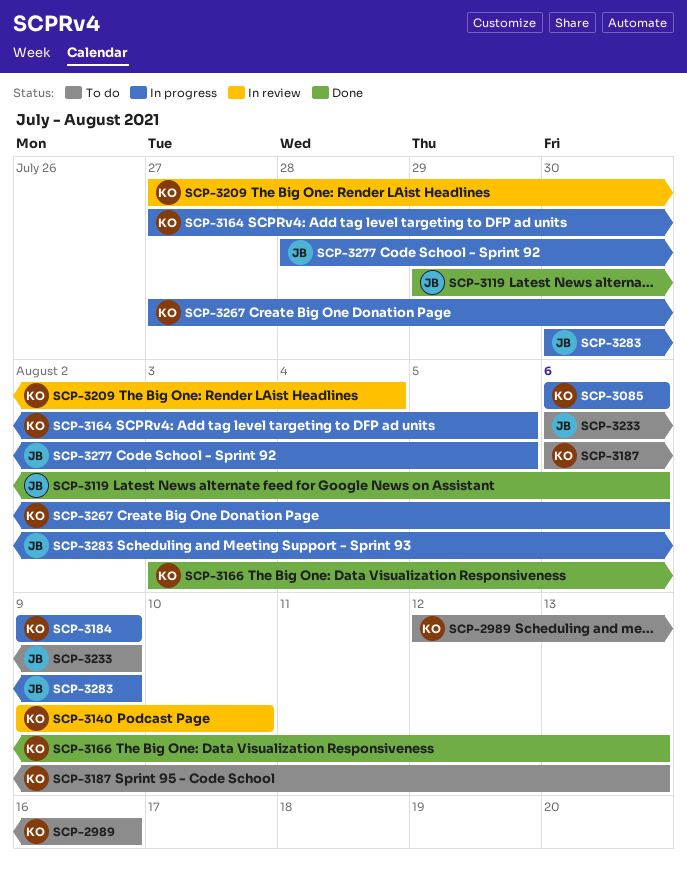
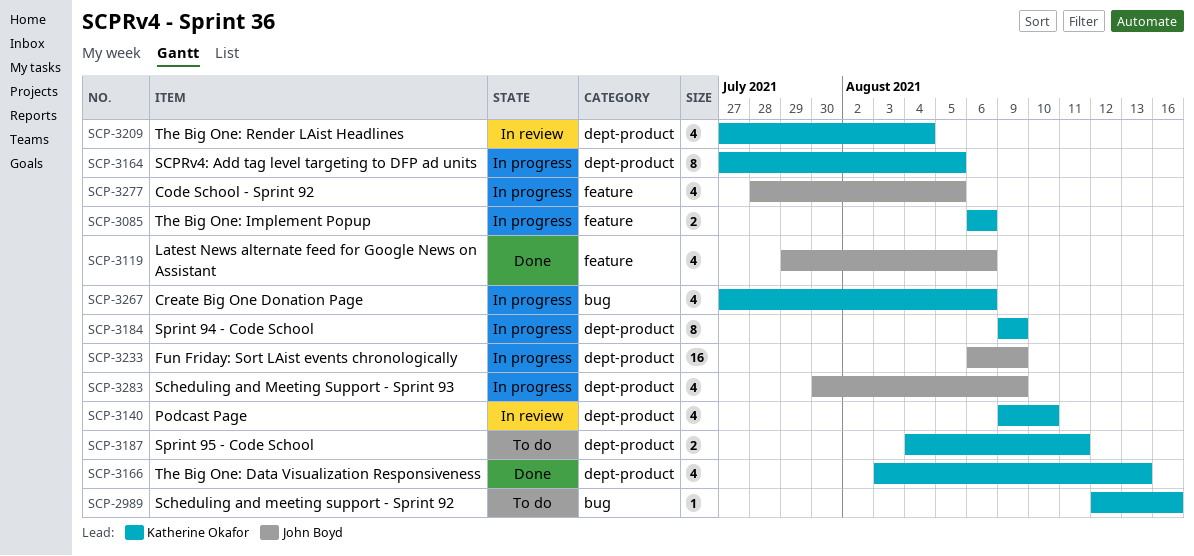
SCP-3187, start: Aug 6 -> Aug 4
SCP-3187, due: Aug 13 -> Aug 11
SCP-3233, status: To do -> In progress

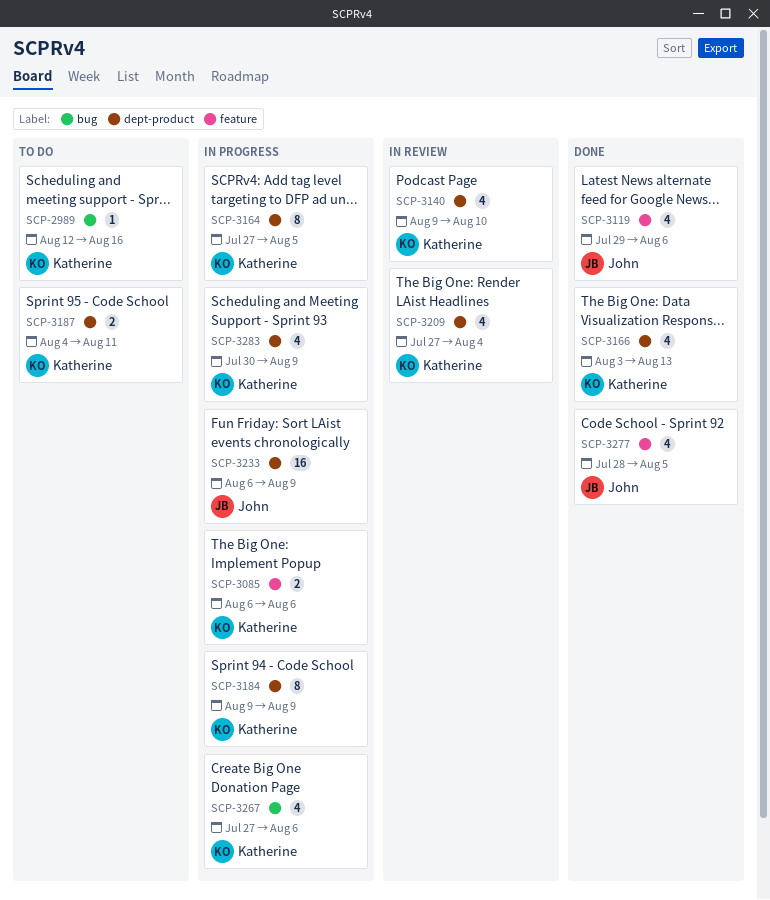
SCP-3277, status: In progress -> Done
SCP-3283, owner: John Boyd -> Katherine Okafor

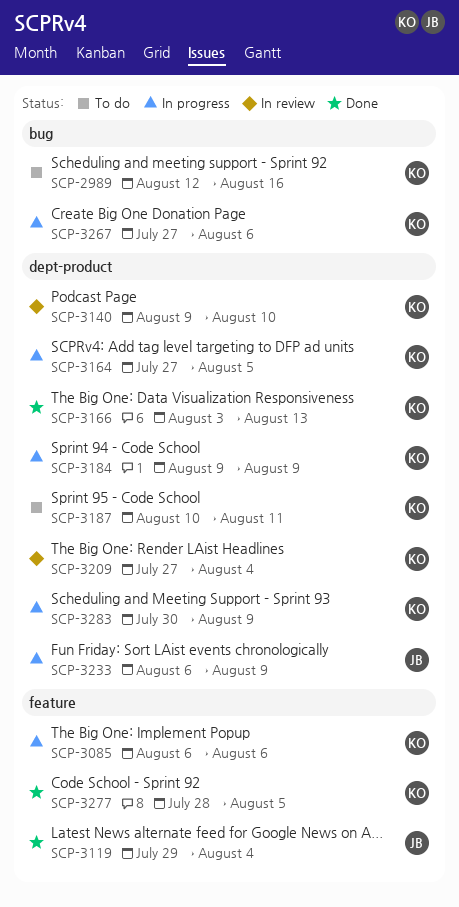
SCP-3119, due: Aug 6 -> Aug 4
SCP-3187, start: Aug 4 -> Aug 10
SCP-3277, owner: John -> Katherine

